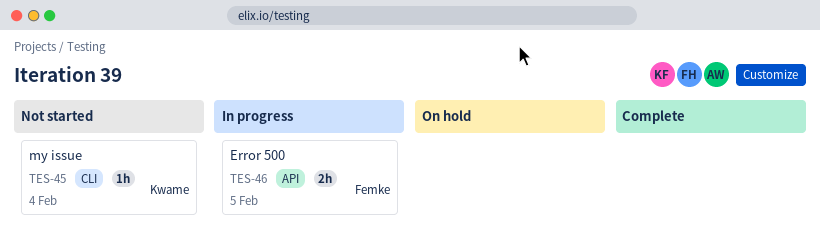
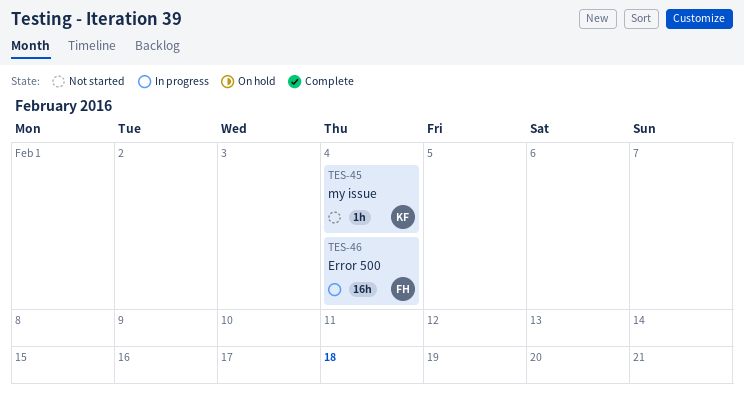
TES-46, estimate: 2h -> 16h
TES-46, due: Feb 5 -> Feb 4

